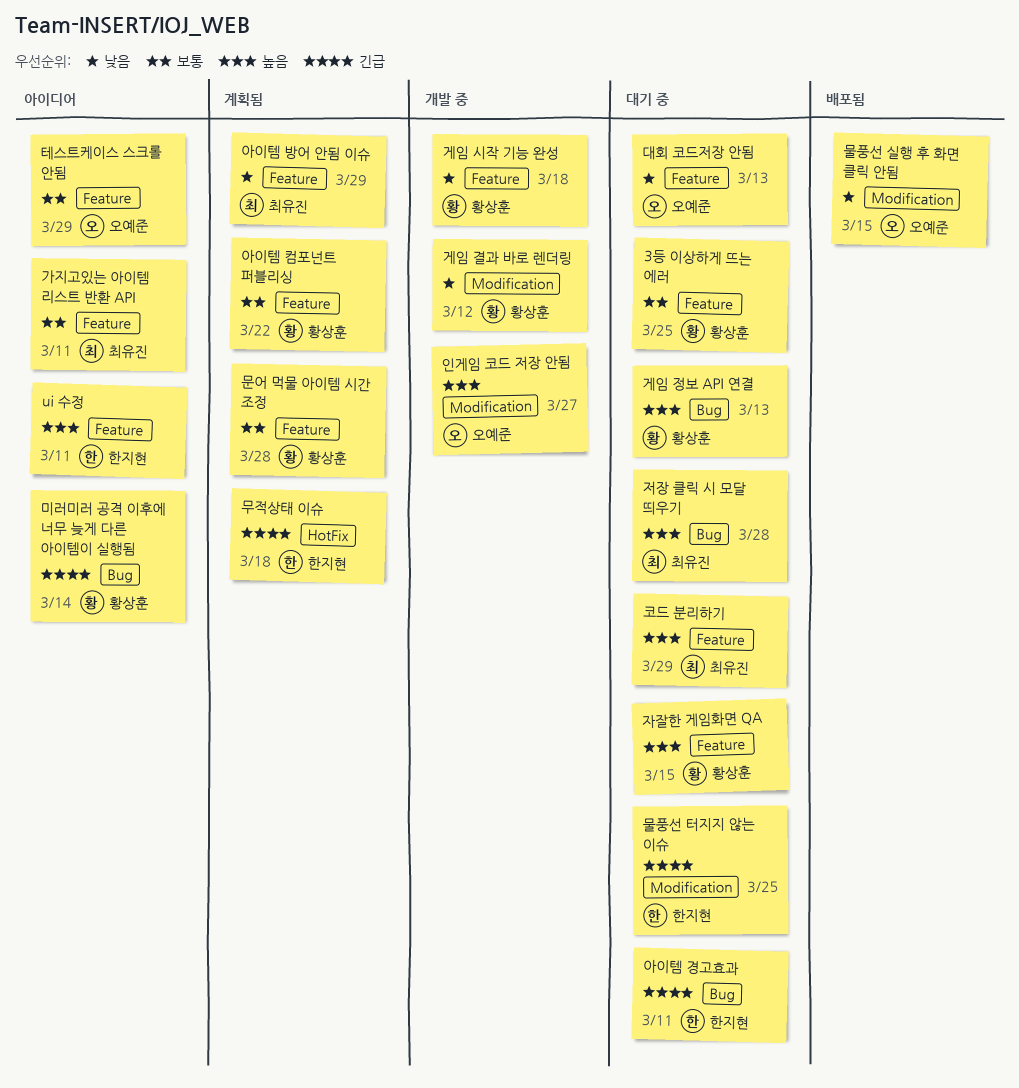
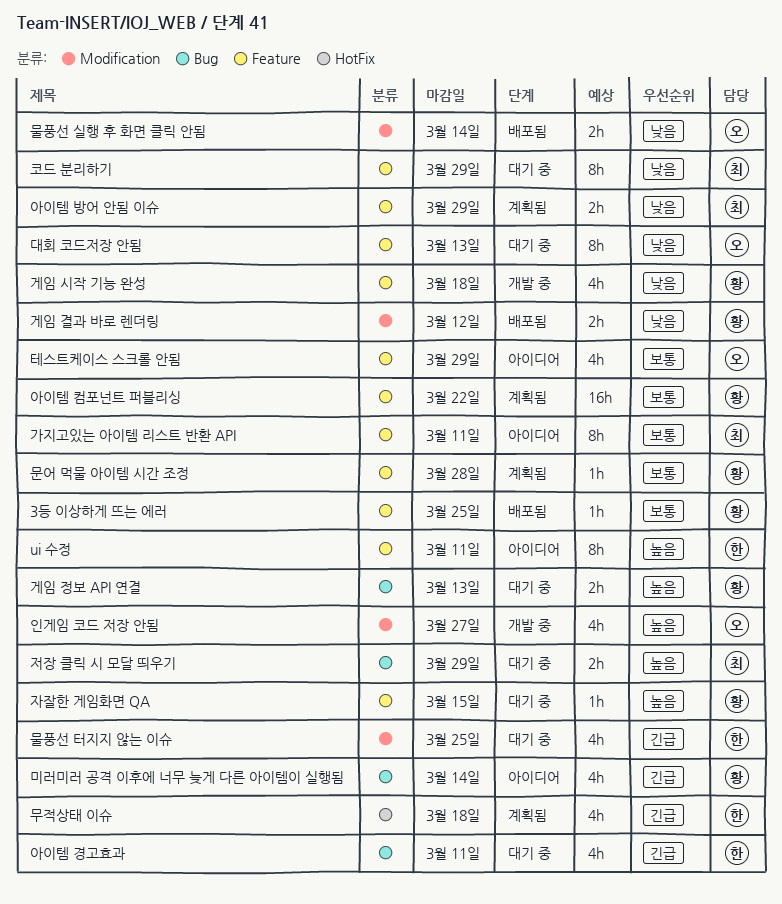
3등 이상하게 뜨는 에러, status: 대기 중 -> 배포됨
게임 결과 바로 렌더링, status: 개발 중 -> 배포됨
물풍선 실행 후 화면 클릭 안됨, due: Mar 15 -> Mar 14
저장 클릭 시 모달 띄우기, due: Mar 28 -> Mar 29
코드 분리하기, priority: 높음 -> 낮음

